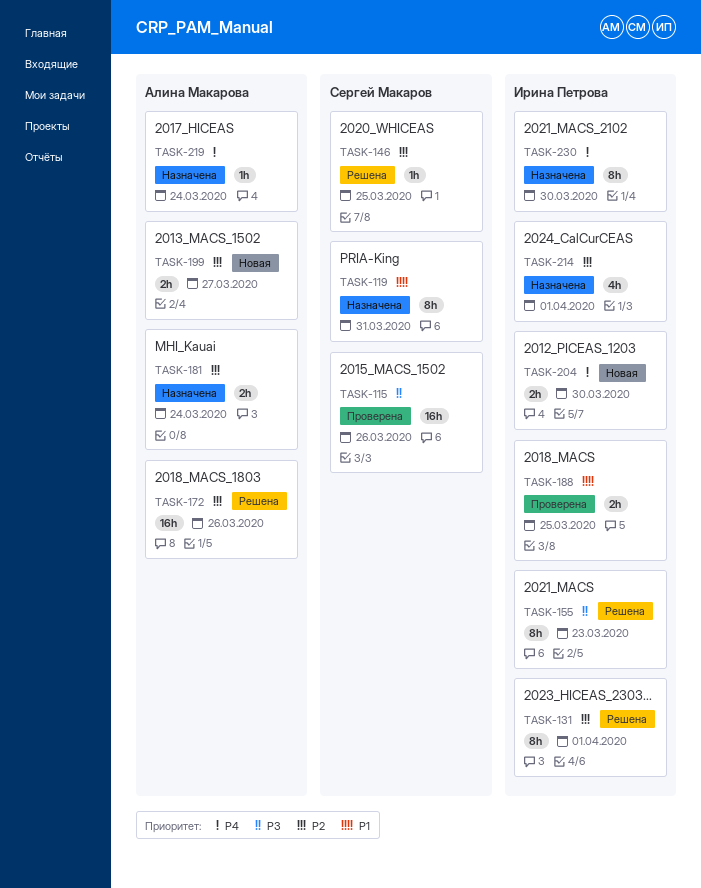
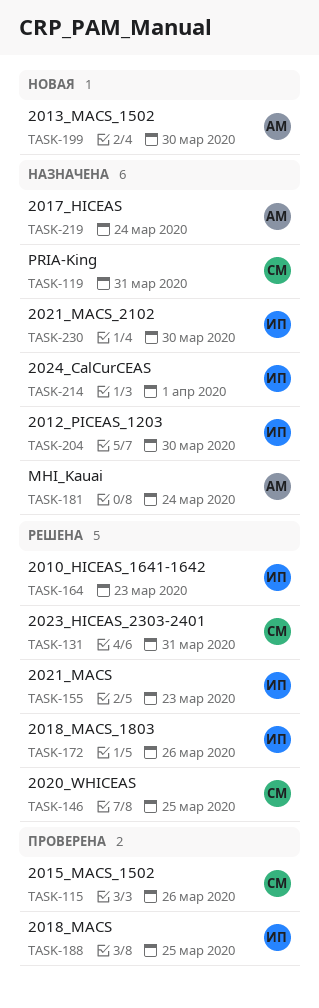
TASK-131, owner: Ирина Петрова -> Сергей Макаров
TASK-131, due: Apr 1 -> Mar 31
TASK-164: none -> present
TASK-172, owner: Алина Макарова -> Ирина Петрова
TASK-199, due: Mar 27 -> Mar 30
TASK-204, status: Новая -> Назначена

